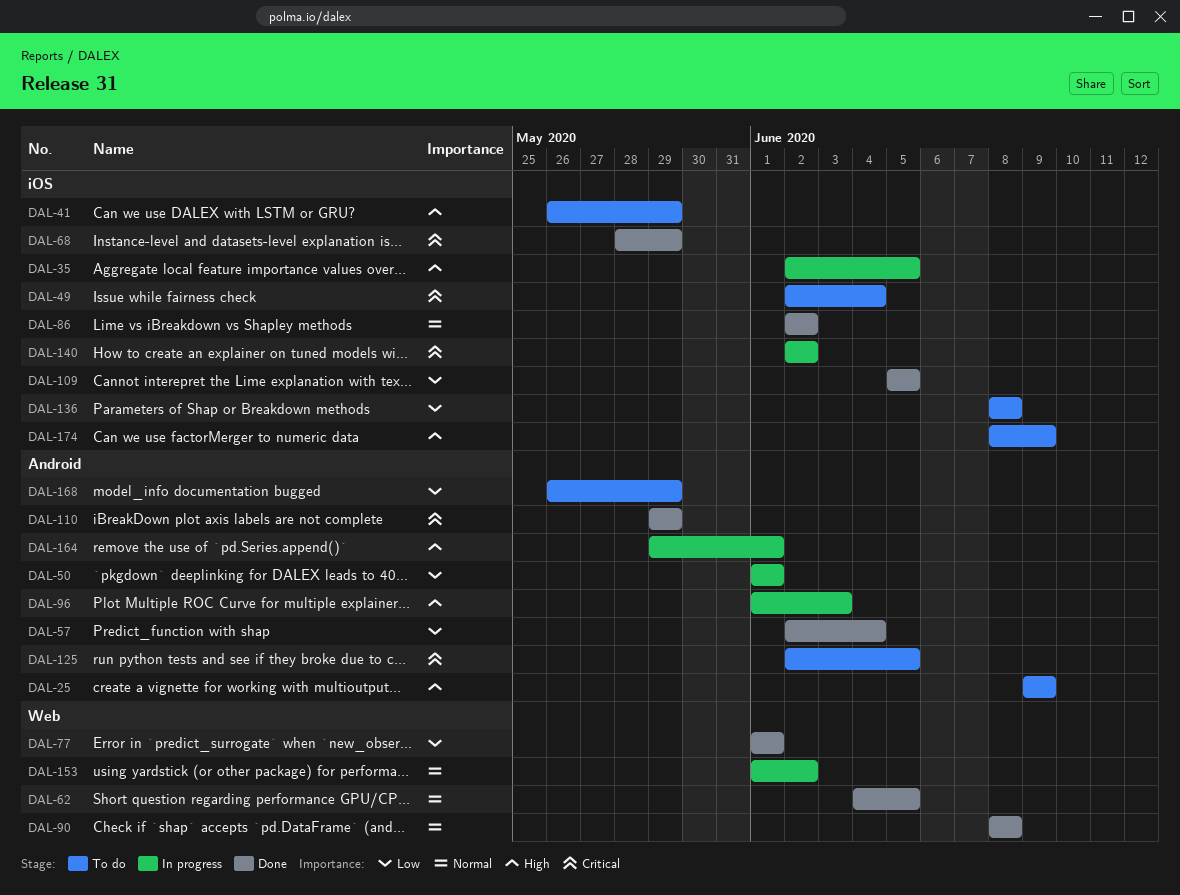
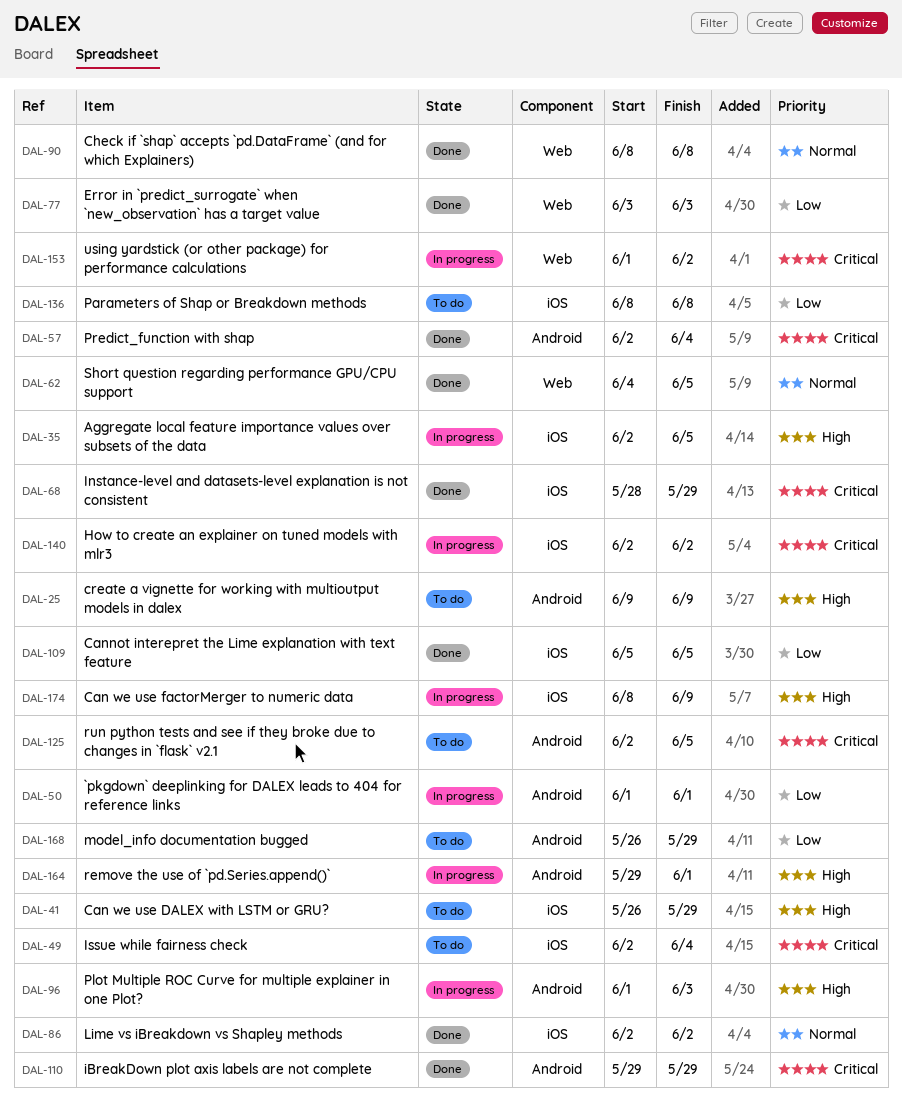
DAL-57, priority: Low -> Critical
DAL-77, start: Jun 1 -> Jun 3
DAL-77, due: Jun 1 -> Jun 3
DAL-153, priority: Normal -> Critical
DAL-174, status: To do -> In progress

